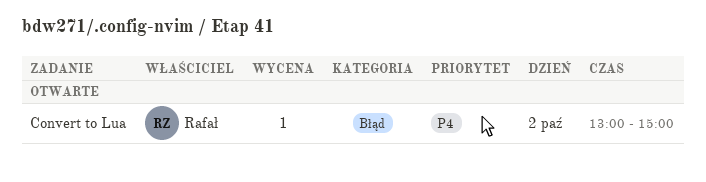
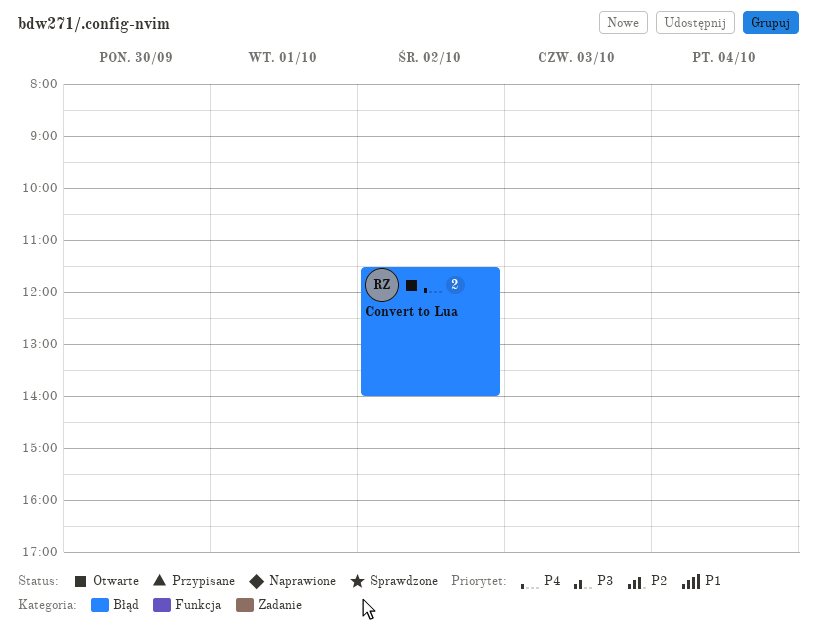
Convert to Lua, estimate: 1 -> 2
Convert to Lua, begins: 13:00 -> 11:30
Convert to Lua, ends: 15:00 -> 14:00

